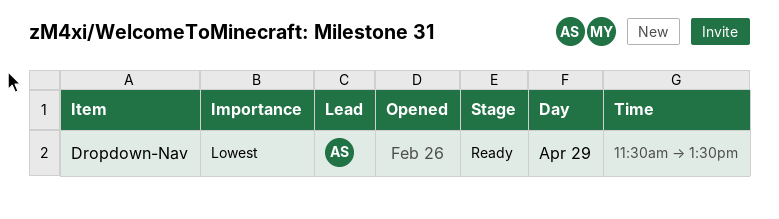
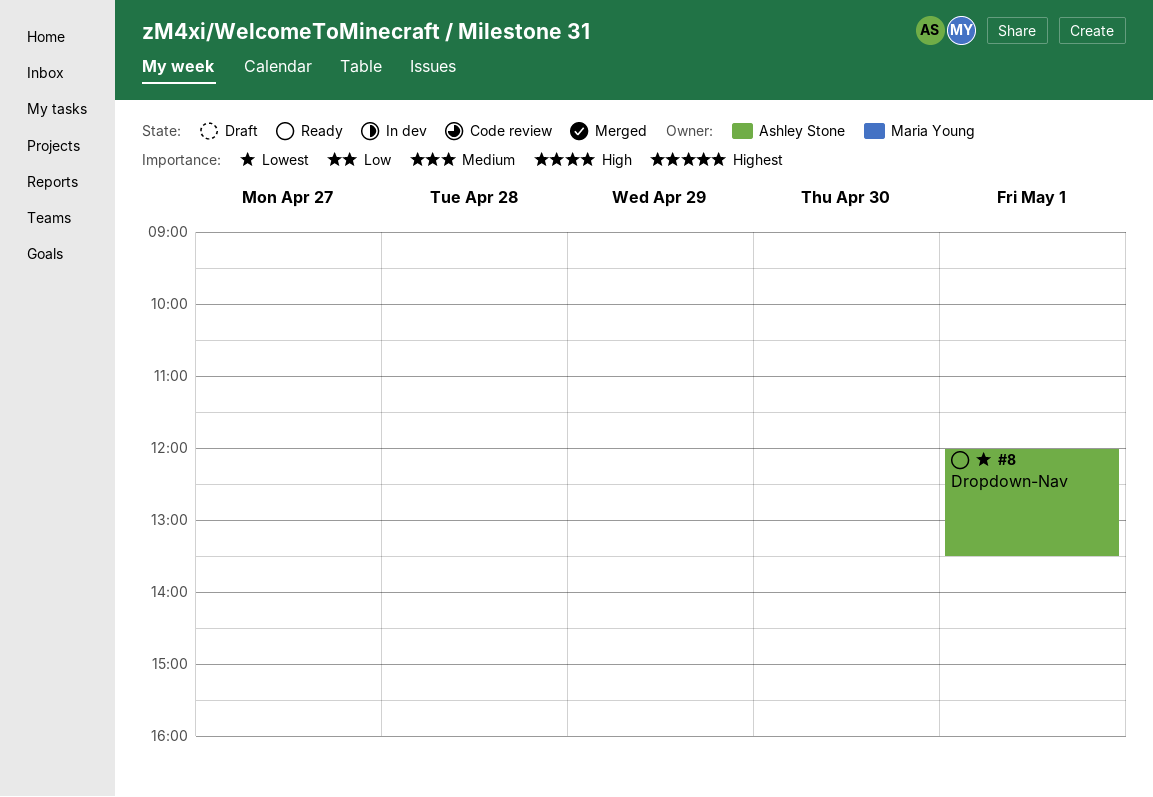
Dropdown-Nav, day: Apr 29 -> May 1
Dropdown-Nav, begins: 11:30 -> 12:00

